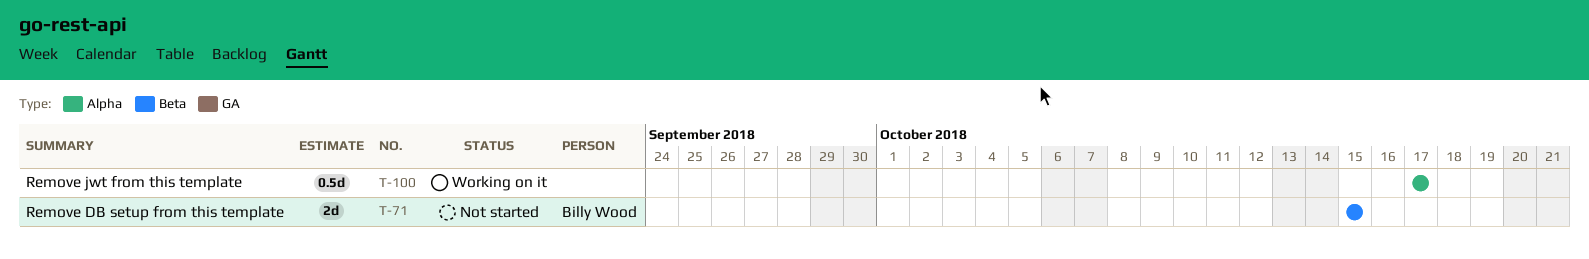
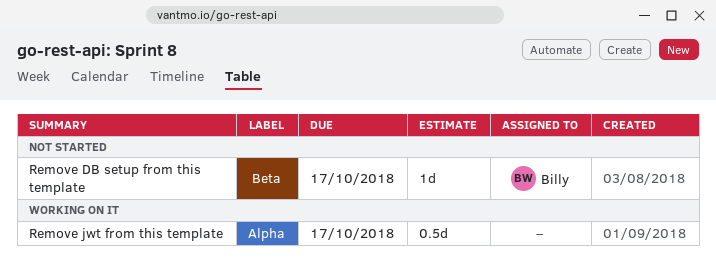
Remove DB setup from this template, estimate: 2d -> 1d
Remove DB setup from this template, due: Oct 15 -> Oct 17

